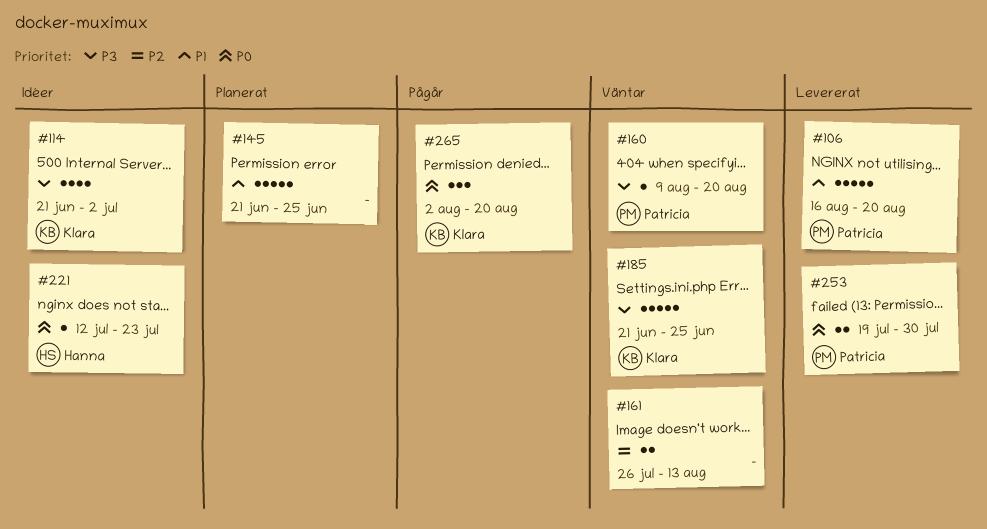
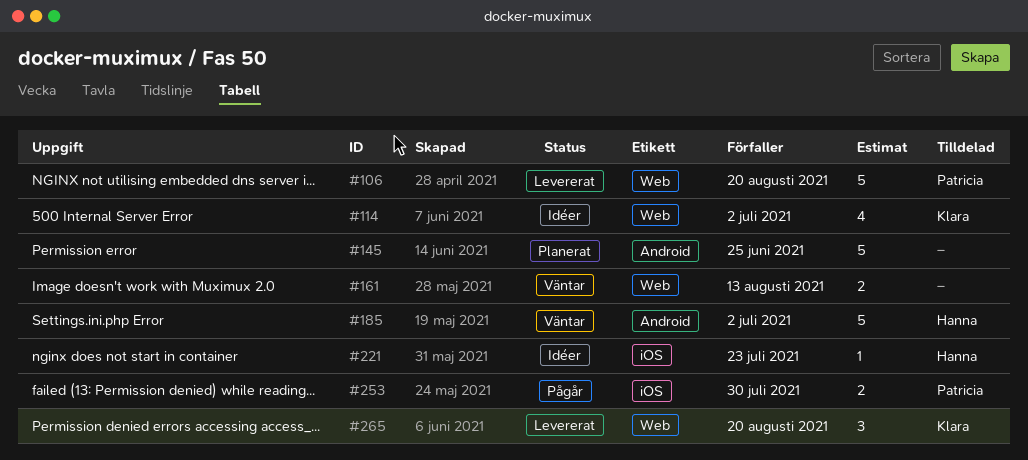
#160: present -> none
#185, owner: Klara -> Hanna
#185, due: Jun 25 -> Jul 2
#253, status: Levererat -> Pågår
#265, status: Pågår -> Levererat

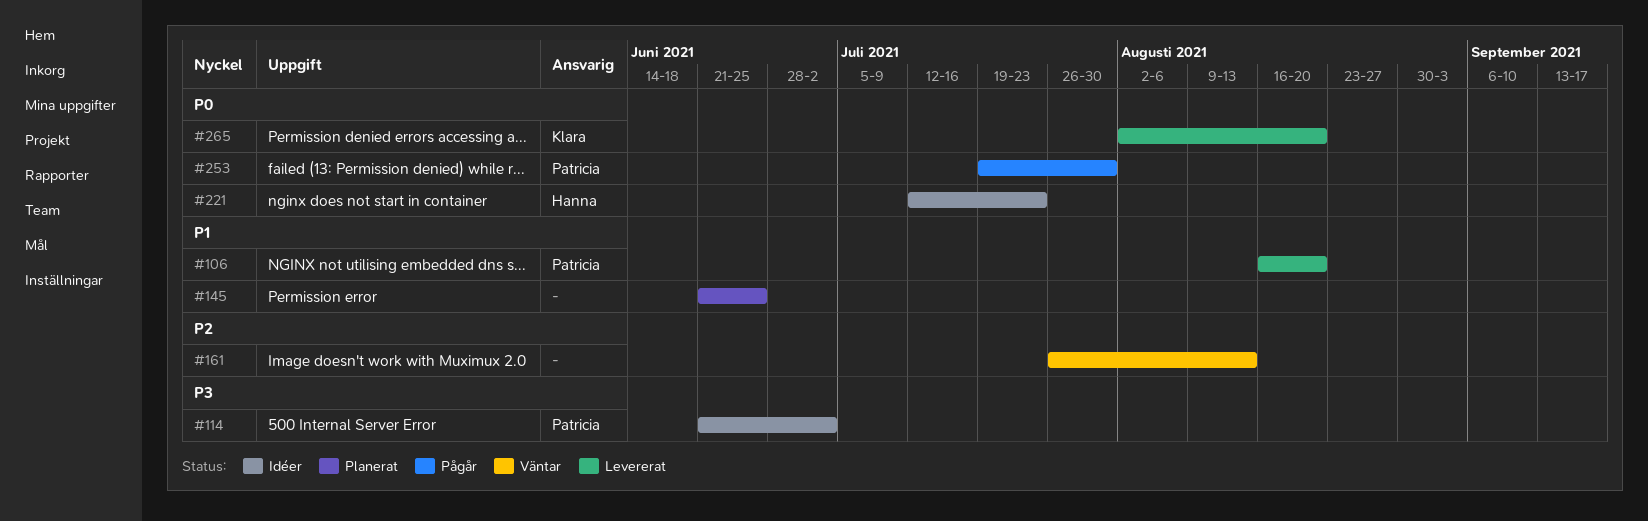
#114, owner: Klara -> Patricia
#185: present -> none

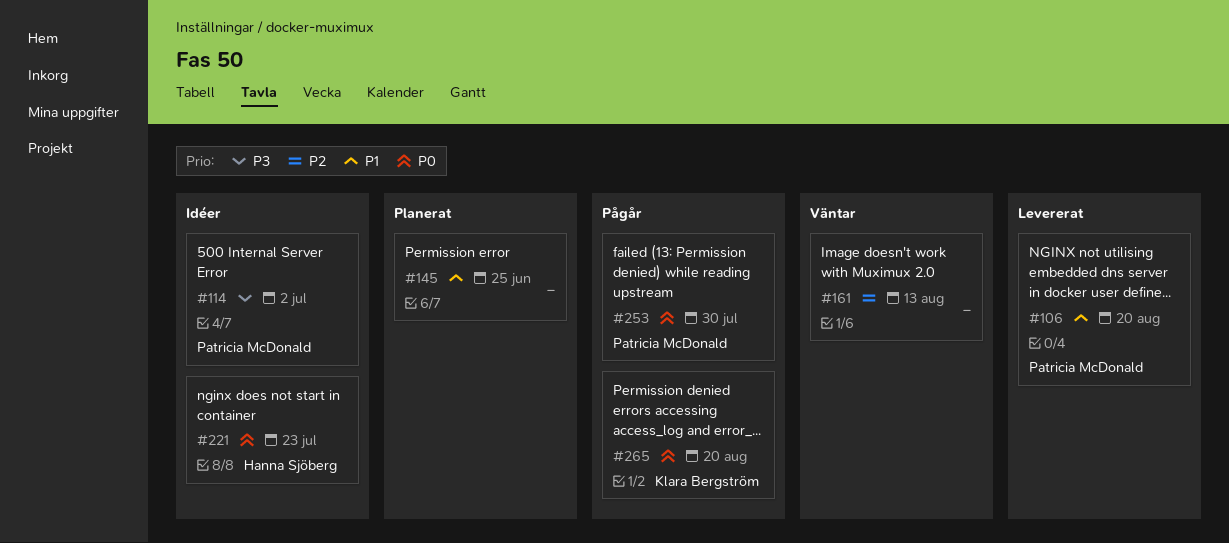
#265, status: Levererat -> Pågår

